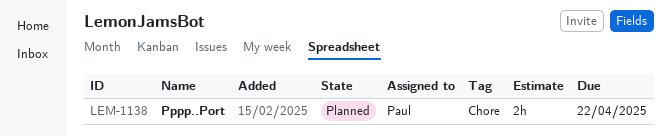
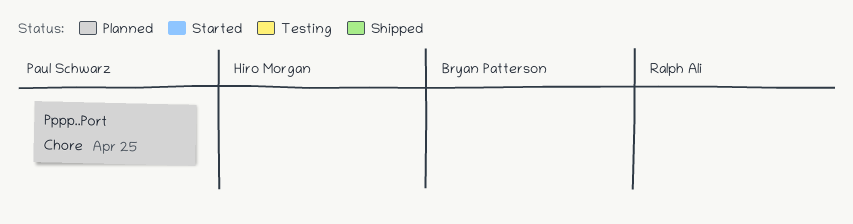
Pppp..Port, due: Apr 22 -> Apr 25

